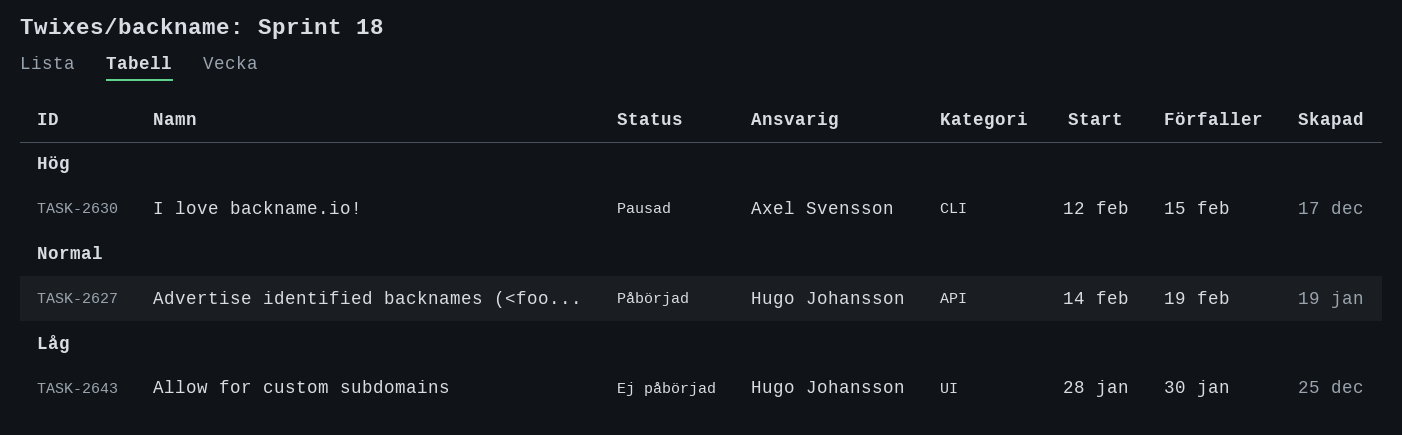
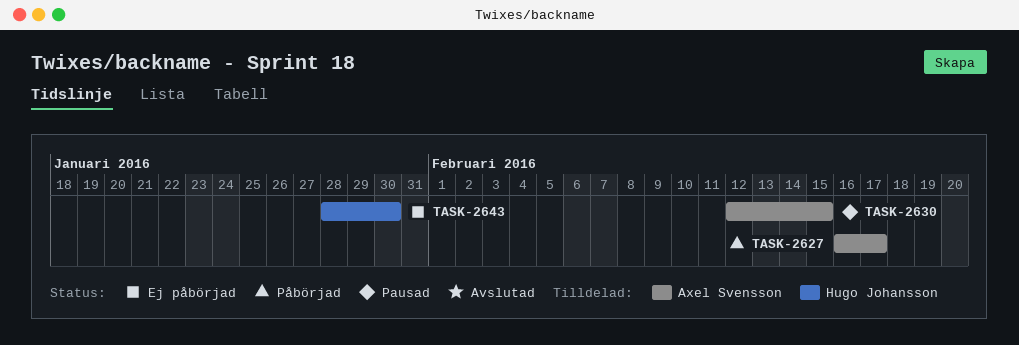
TASK-2627, owner: Hugo Johansson -> Axel Svensson
TASK-2627, start: Feb 14 -> Feb 16
TASK-2627, due: Feb 19 -> Feb 17

